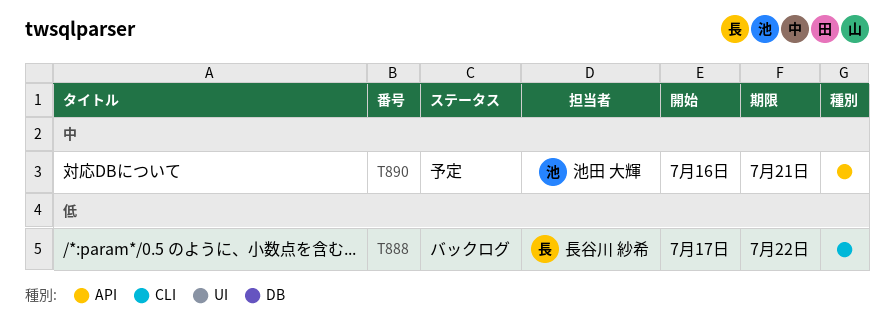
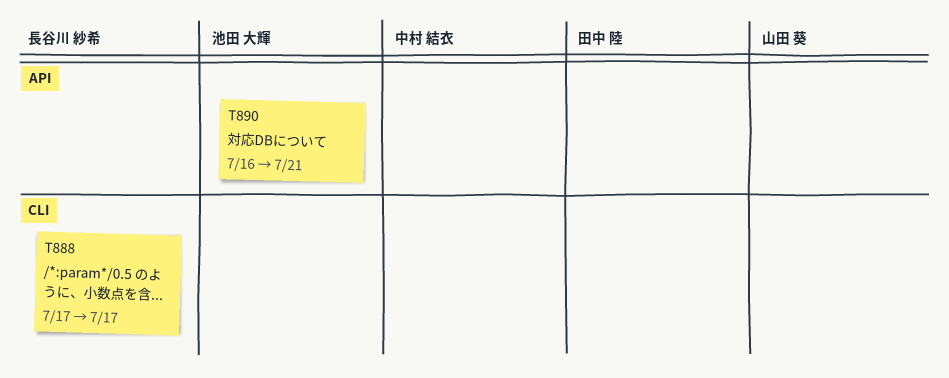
T888, due: Jul 22 -> Jul 17

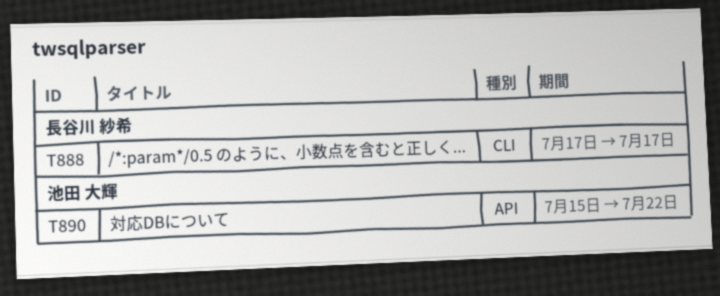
T890, start: Jul 16 -> Jul 15
T890, due: Jul 21 -> Jul 22

